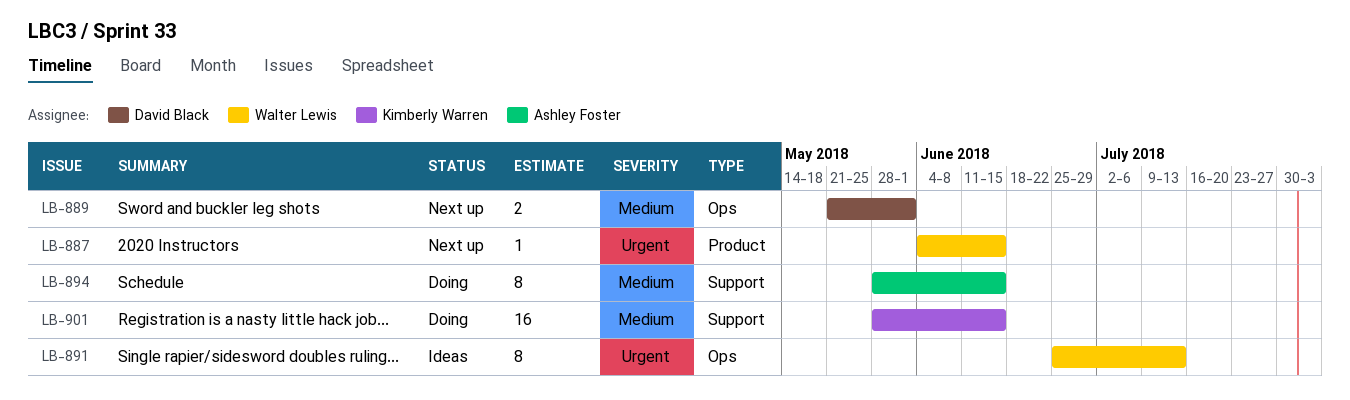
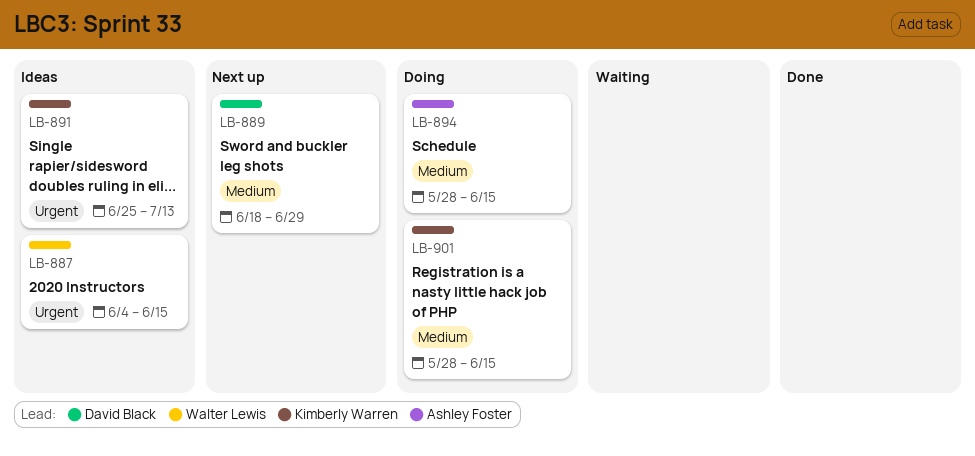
LB-887, status: Next up -> Ideas
LB-889, start: May 21 -> Jun 18
LB-889, due: Jun 1 -> Jun 29
LB-891, owner: Walter Lewis -> Kimberly Warren

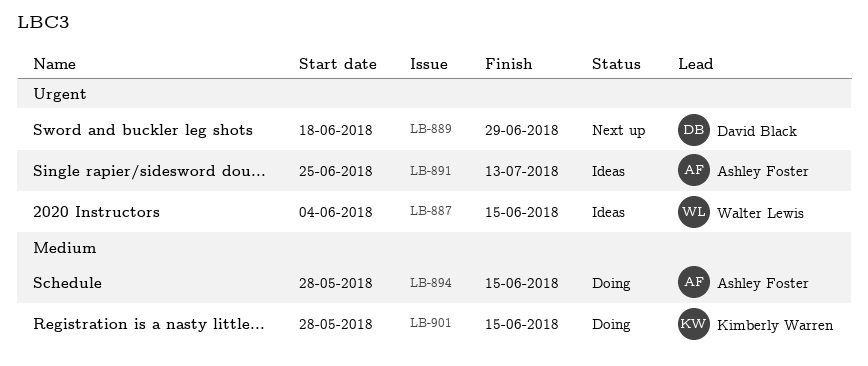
LB-889, priority: Medium -> Urgent
LB-891, owner: Kimberly Warren -> Ashley Foster

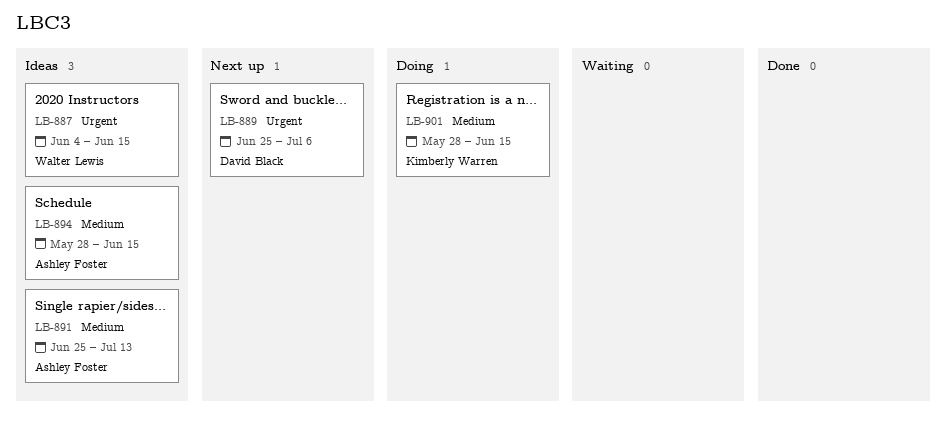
LB-889, start: Jun 18 -> Jun 25
LB-889, due: Jun 29 -> Jul 6
LB-891, priority: Urgent -> Medium
LB-894, status: Doing -> Ideas

